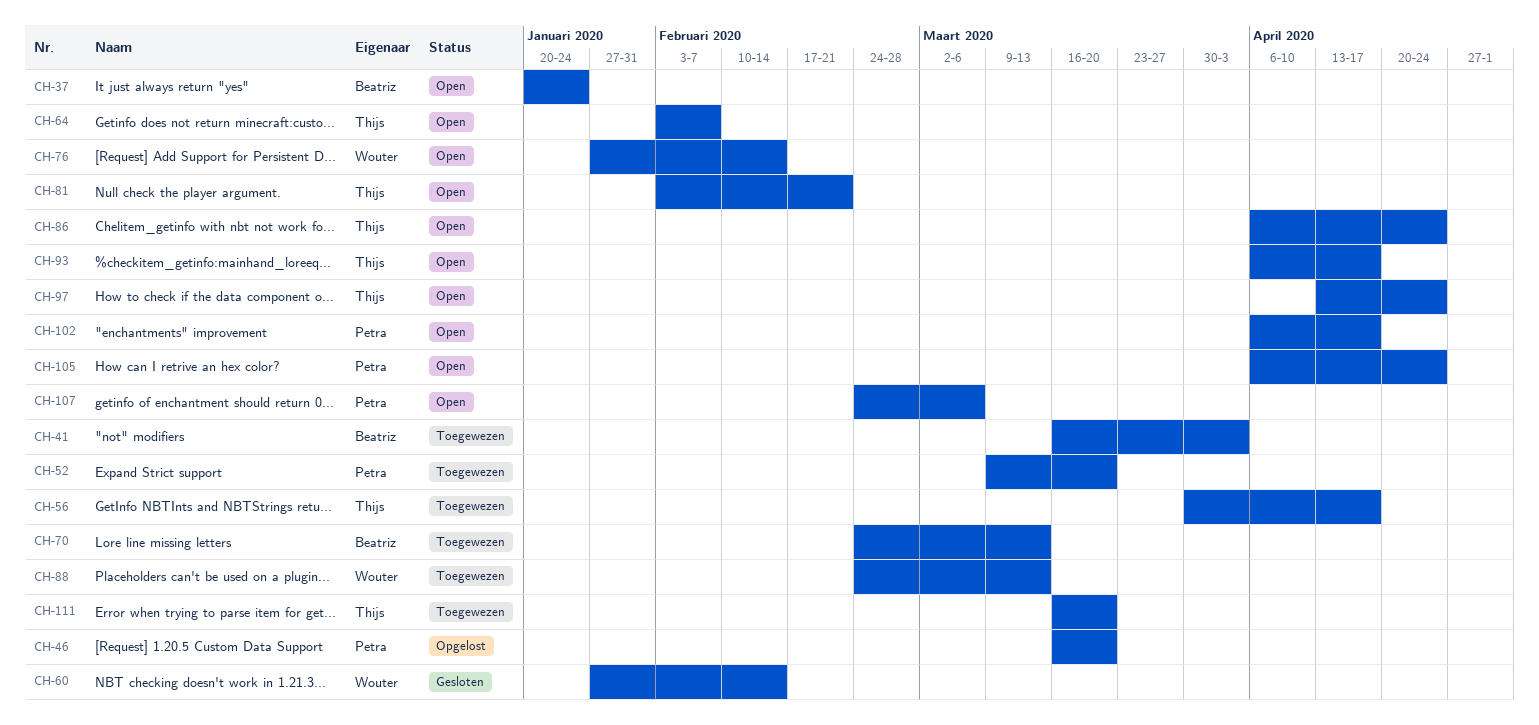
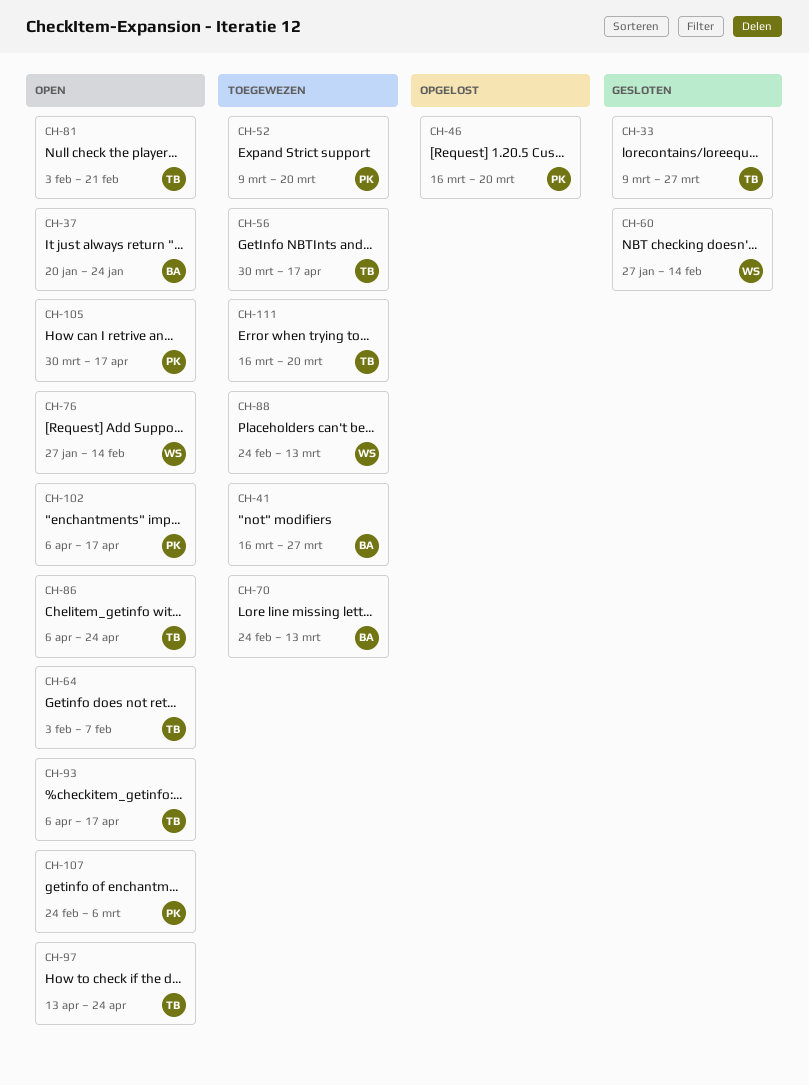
CH-33: none -> present
CH-41, due: Apr 3 -> Mar 27
CH-105, start: Apr 6 -> Mar 30
CH-105, due: Apr 24 -> Apr 17

